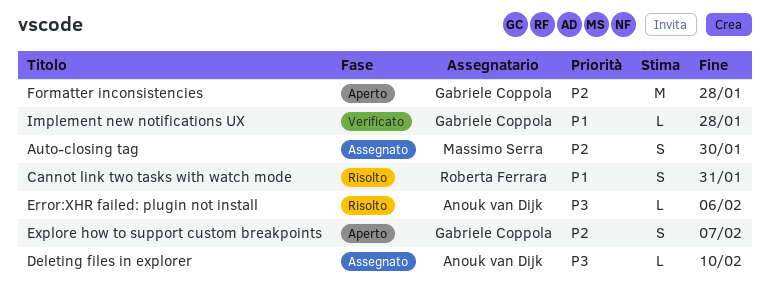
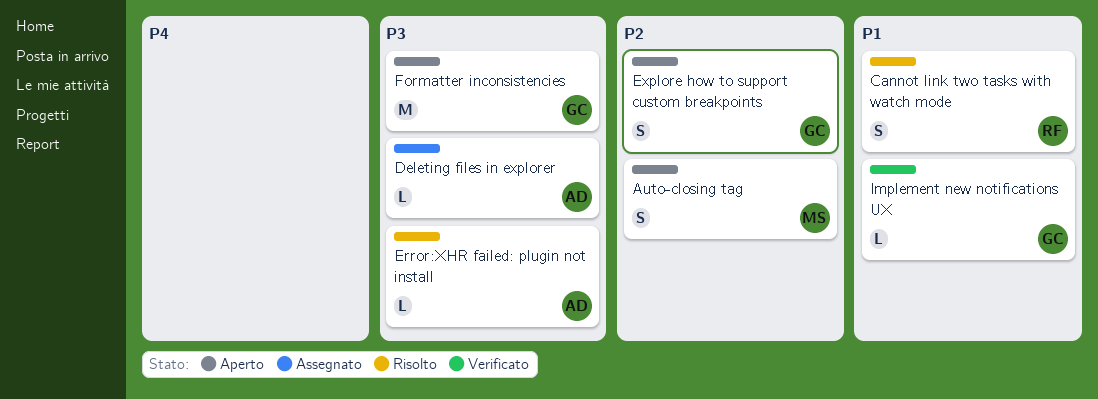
Auto-closing tag, status: Assegnato -> Aperto
Formatter inconsistencies, priority: P2 -> P3

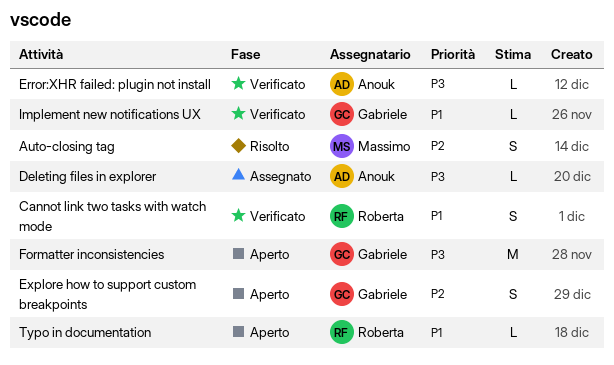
Auto-closing tag, status: Aperto -> Risolto
Cannot link two tasks with watch mode, status: Risolto -> Verificato
Error:XHR failed: plugin not install, status: Risolto -> Verificato
Typo in documentation: none -> present

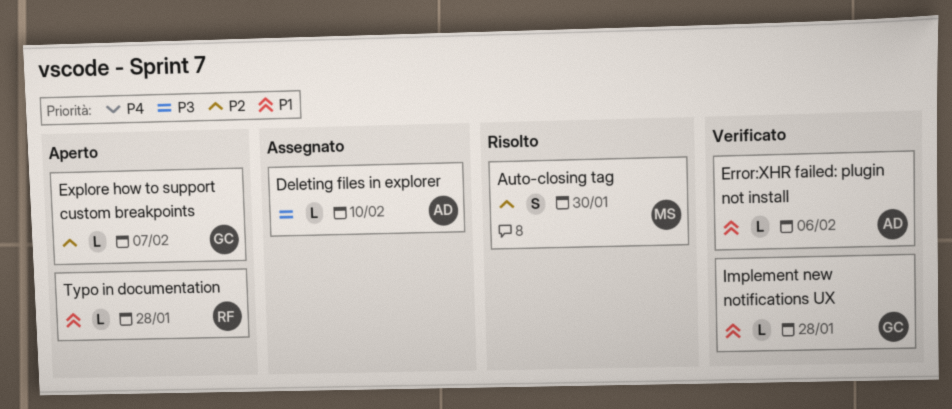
Cannot link two tasks with watch mode: present -> none
Error:XHR failed: plugin not install, priority: P3 -> P1
Explore how to support custom breakpoints, estimate: S -> L
Formatter inconsistencies: present -> none

